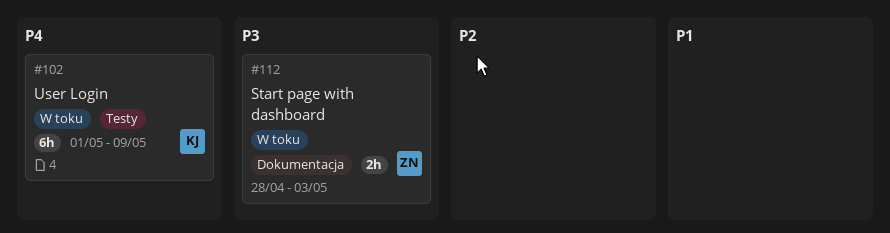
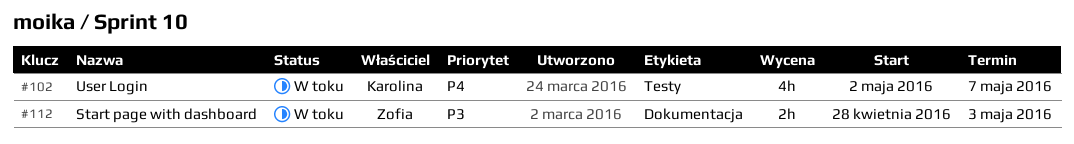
#102, estimate: 6h -> 4h
#102, start: May 1 -> May 2
#102, due: May 9 -> May 7

